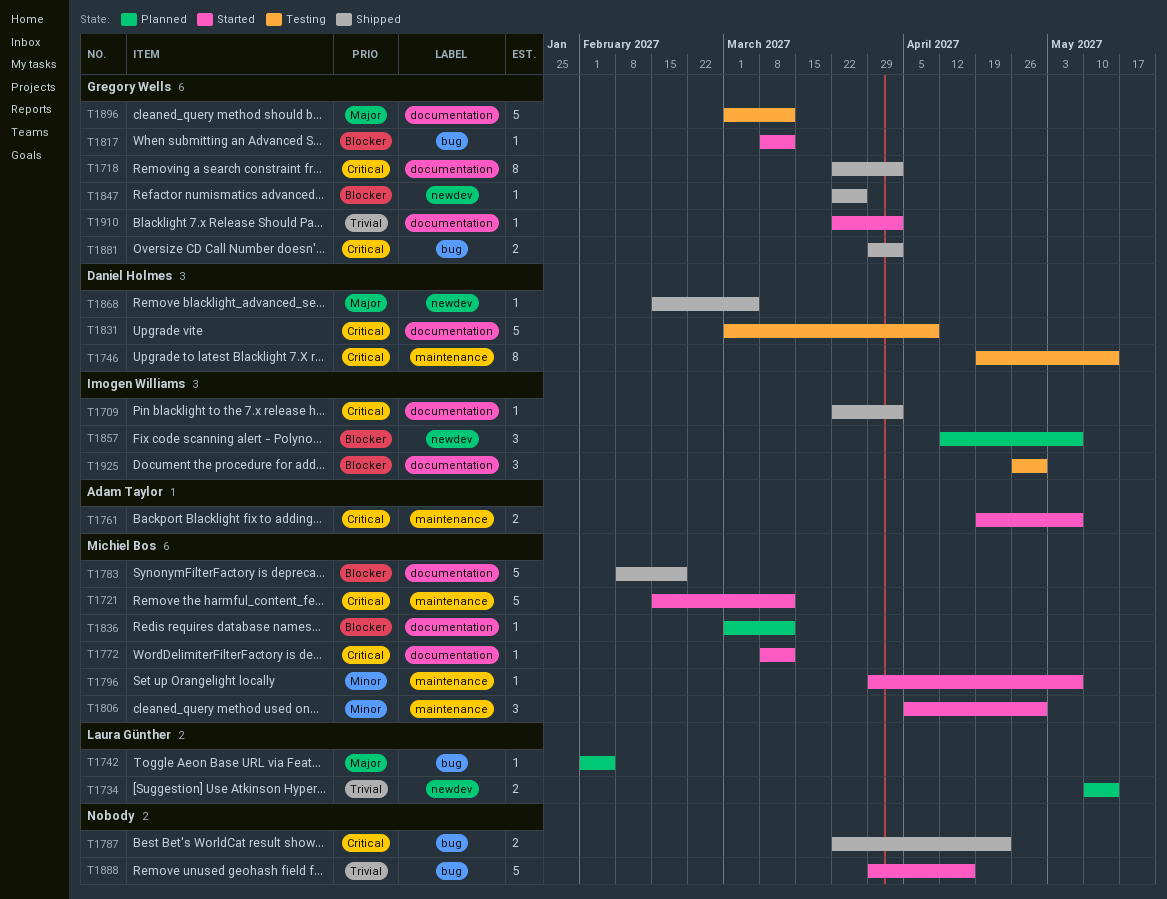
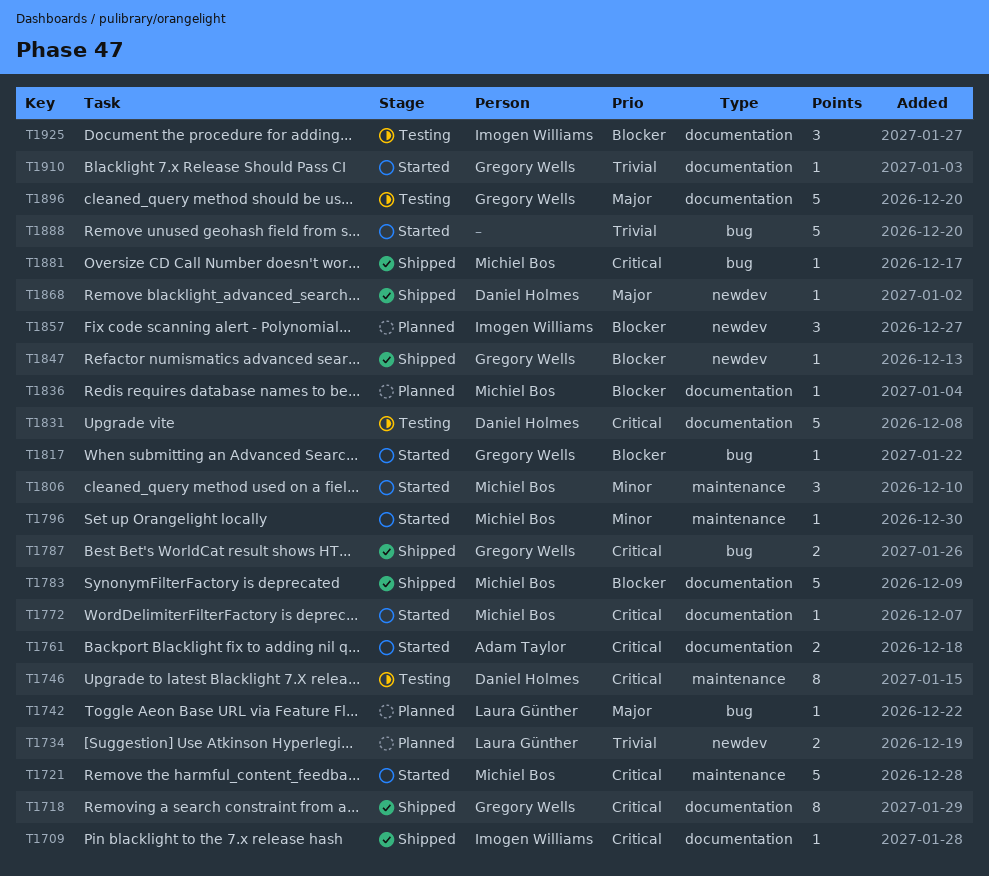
T1761, label: maintenance -> documentation
T1787, owner: none -> Gregory Wells
T1881, owner: Gregory Wells -> Michiel Bos
T1881, estimate: 2 -> 1

